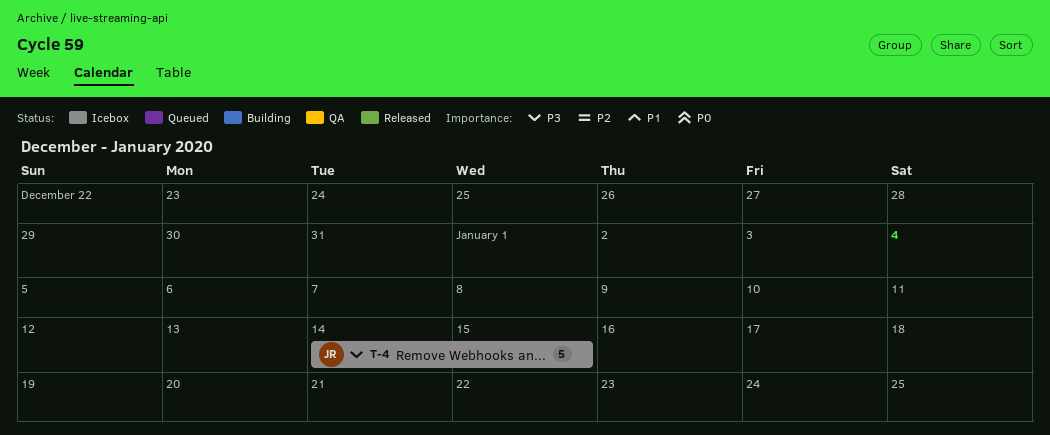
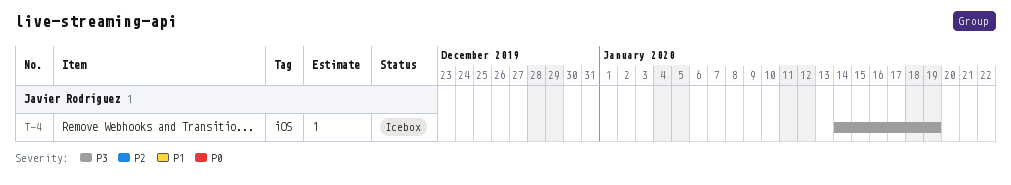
T-4, estimate: 5 -> 1
T-4, due: Jan 15 -> Jan 19

